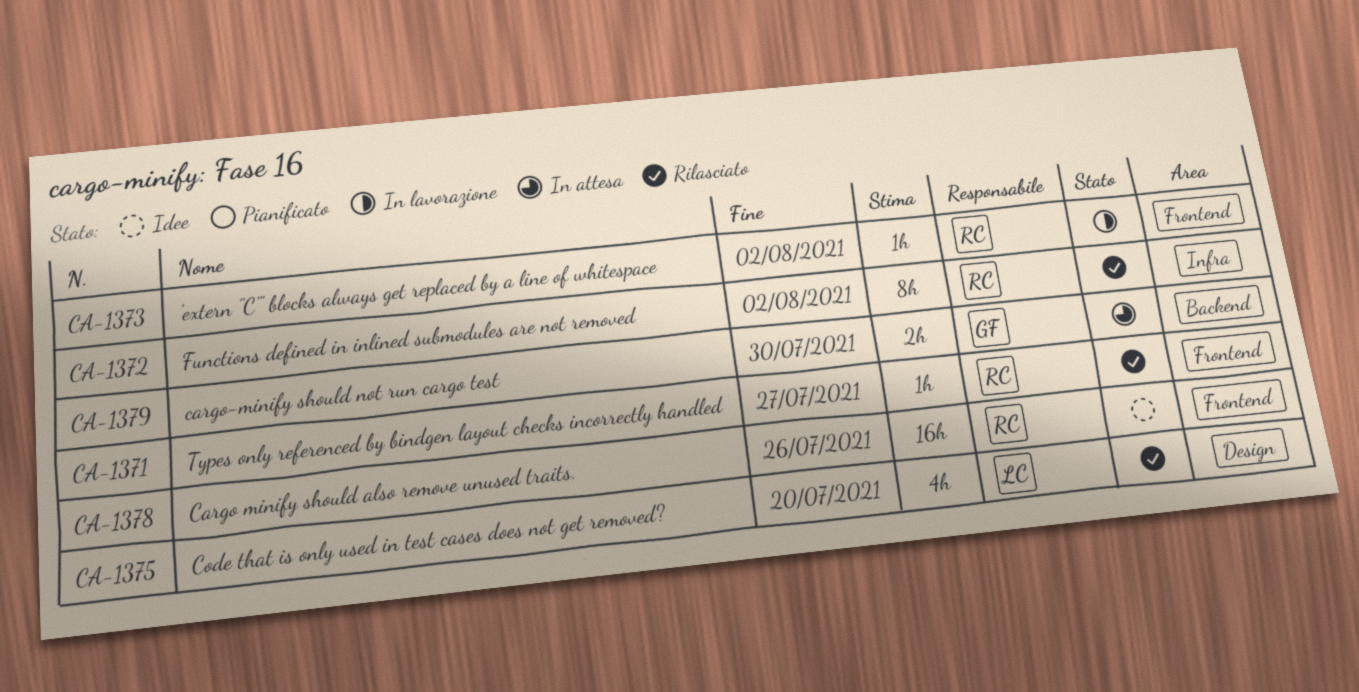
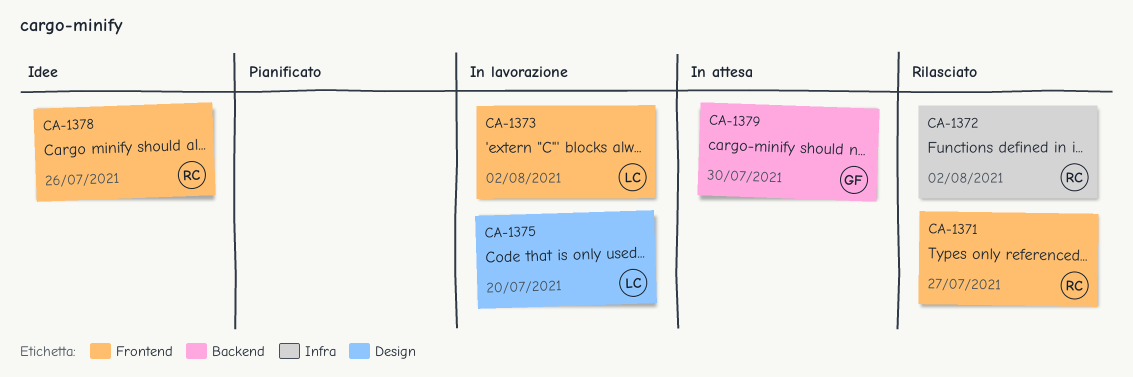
CA-1373, owner: RC -> LC
CA-1375, status: Rilasciato -> In lavorazione

